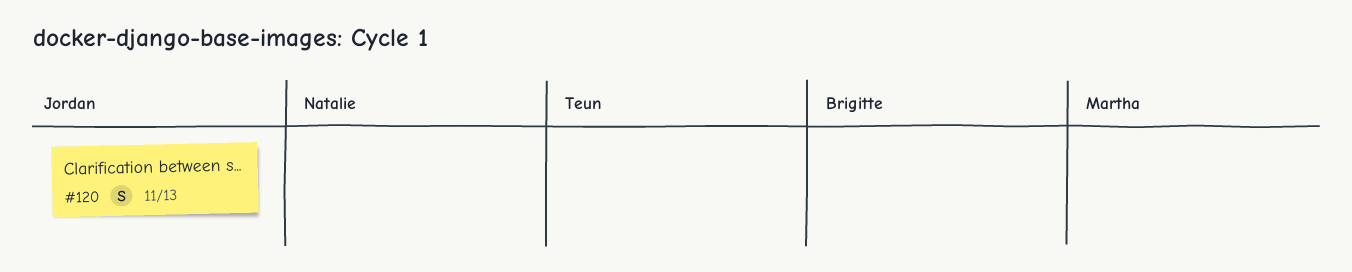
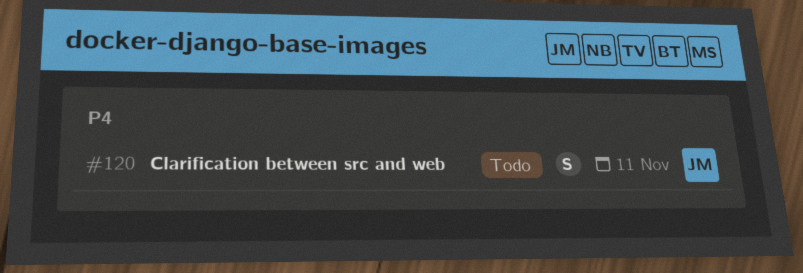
#120, due: Nov 13 -> Nov 11

